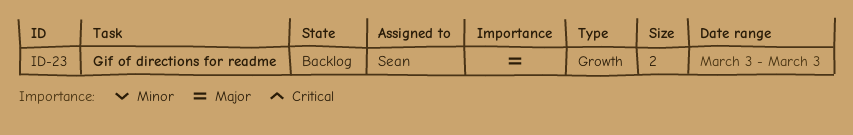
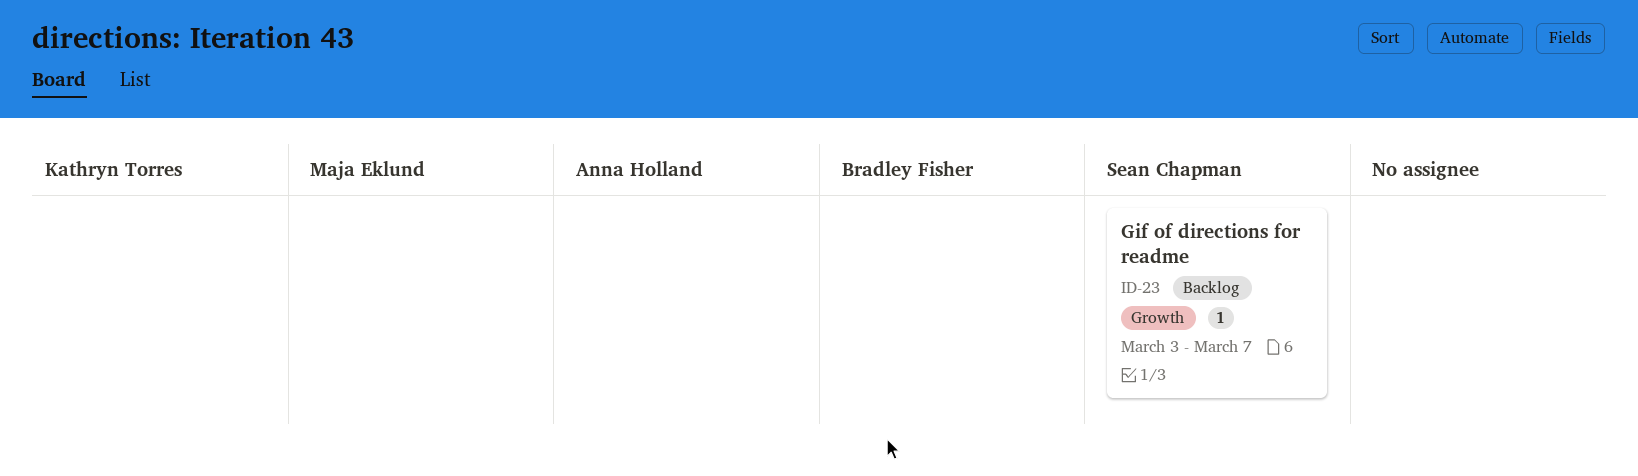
ID-23, estimate: 2 -> 1
ID-23, due: Mar 3 -> Mar 7

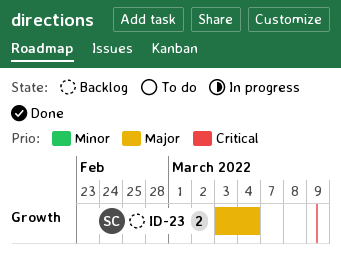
ID-23, estimate: 1 -> 2
ID-23, due: Mar 7 -> Mar 4

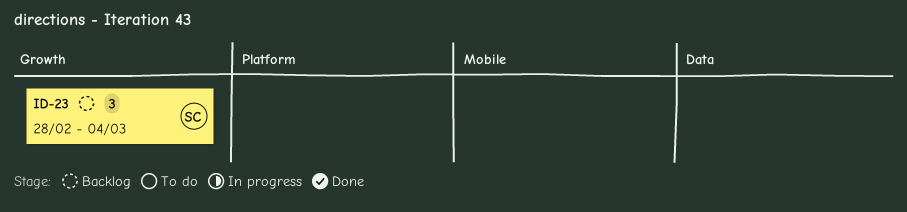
ID-23, estimate: 2 -> 3
ID-23, start: Mar 3 -> Feb 28

